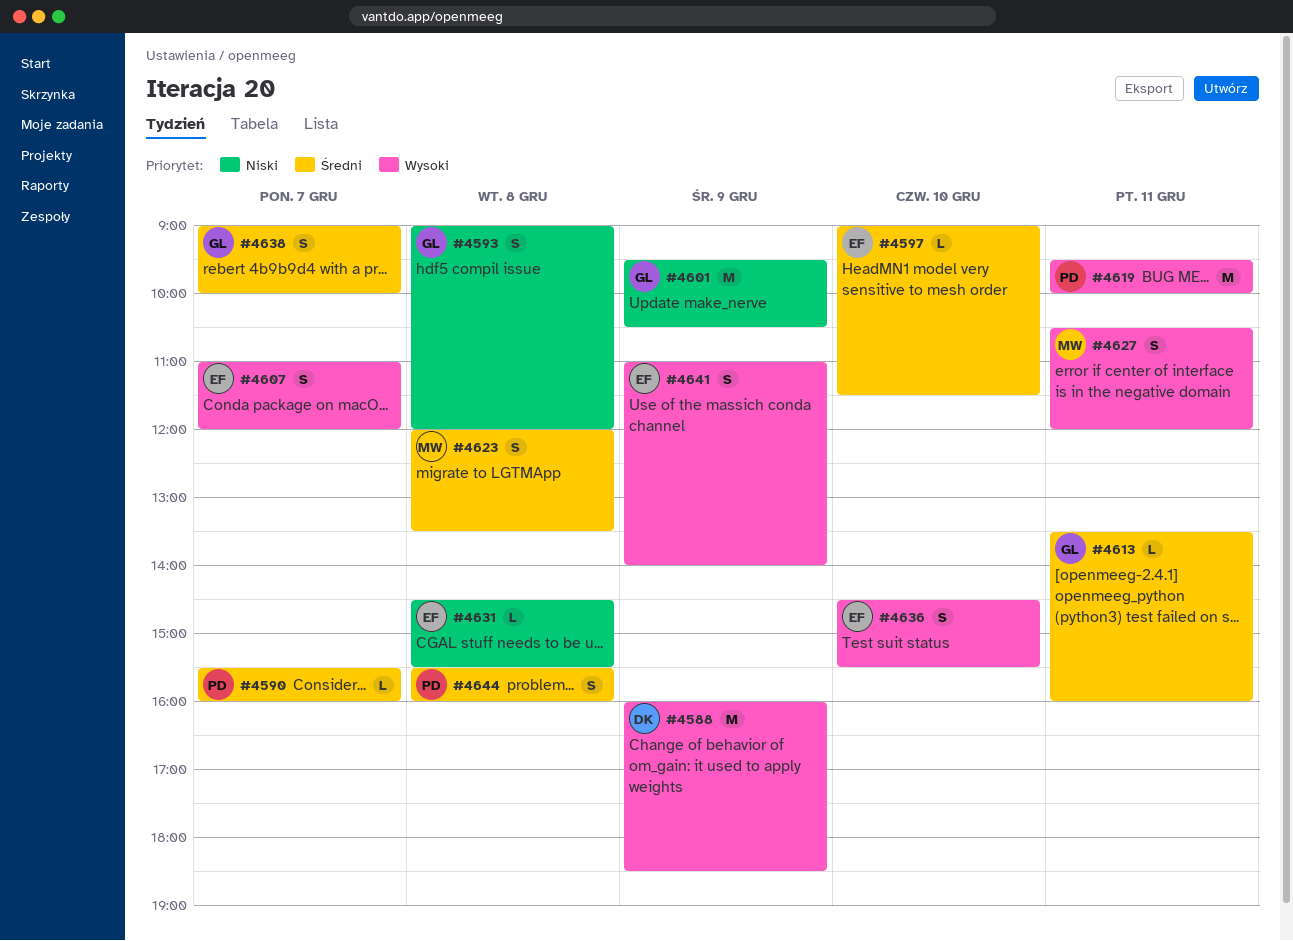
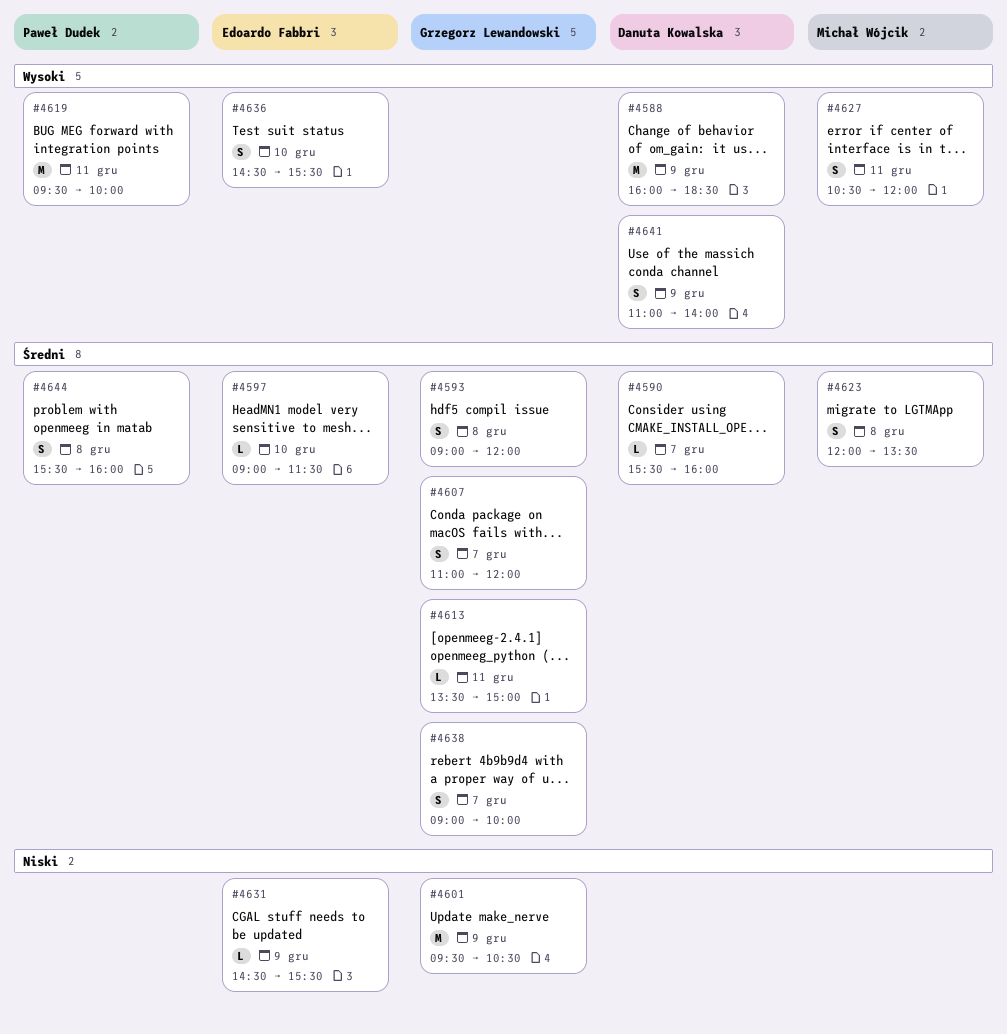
#4590, owner: Paweł Dudek -> Danuta Kowalska
#4593, priority: Niski -> Średni
#4607, owner: Edoardo Fabbri -> Grzegorz Lewandowski
#4607, priority: Wysoki -> Średni
#4613, ends: 16:00 -> 15:00
#4631, day: Dec 8 -> Dec 9
#4641, owner: Edoardo Fabbri -> Danuta Kowalska

